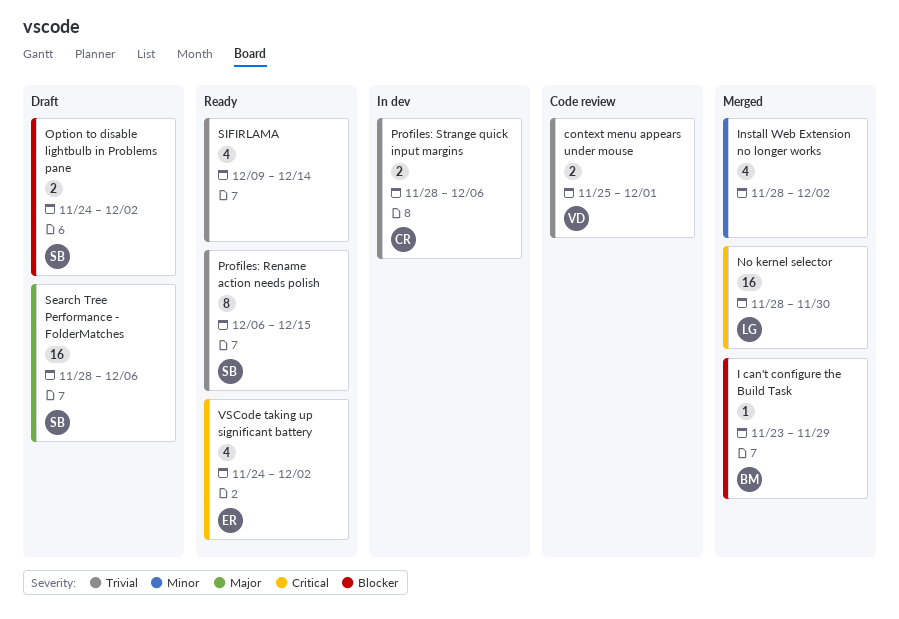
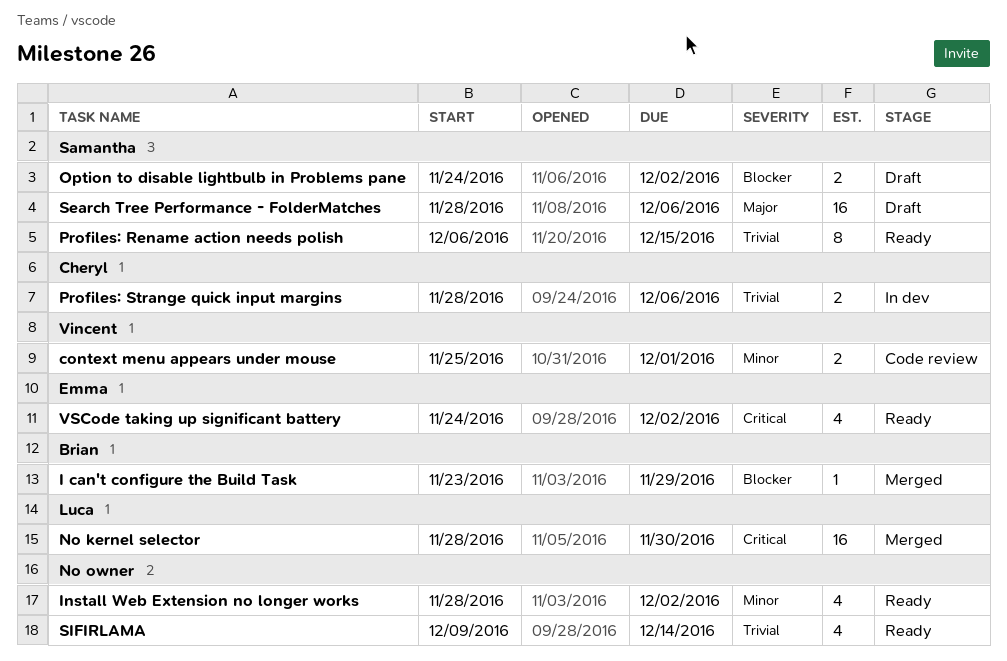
context menu appears under mouse, priority: Trivial -> Minor
Install Web Extension no longer works, status: Merged -> Ready

